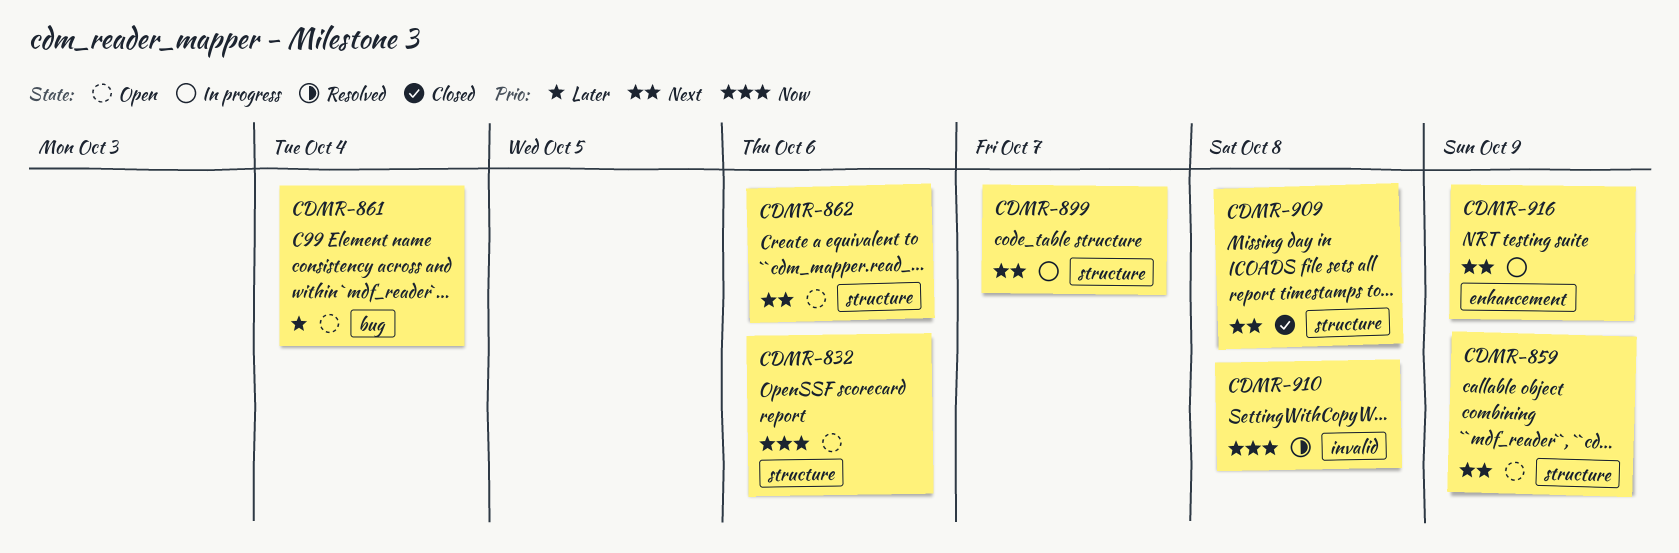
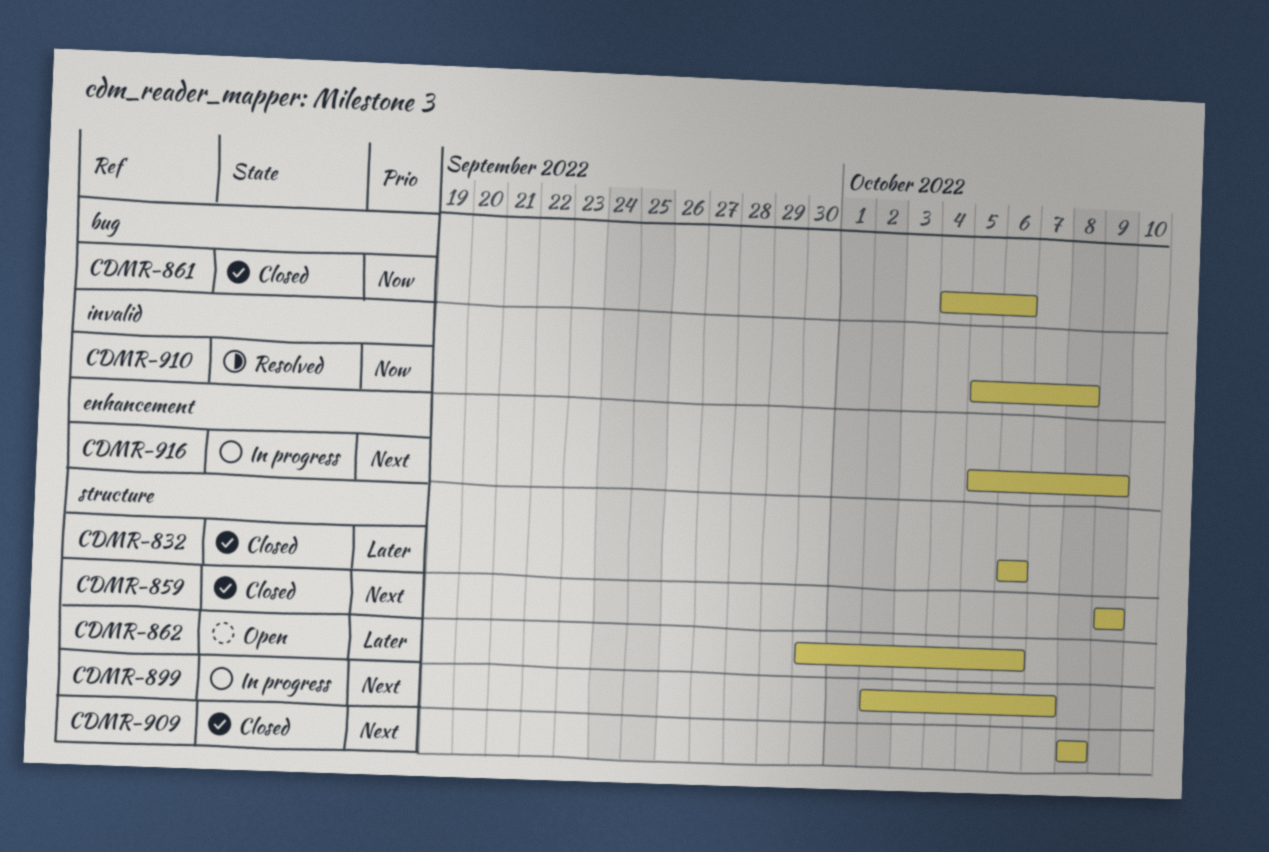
CDMR-832, status: Open -> Closed
CDMR-832, priority: Now -> Later
CDMR-859, status: Open -> Closed
CDMR-861, status: Open -> Closed
CDMR-861, priority: Later -> Now
CDMR-861, due: Oct 4 -> Oct 6
CDMR-862, priority: Next -> Later

